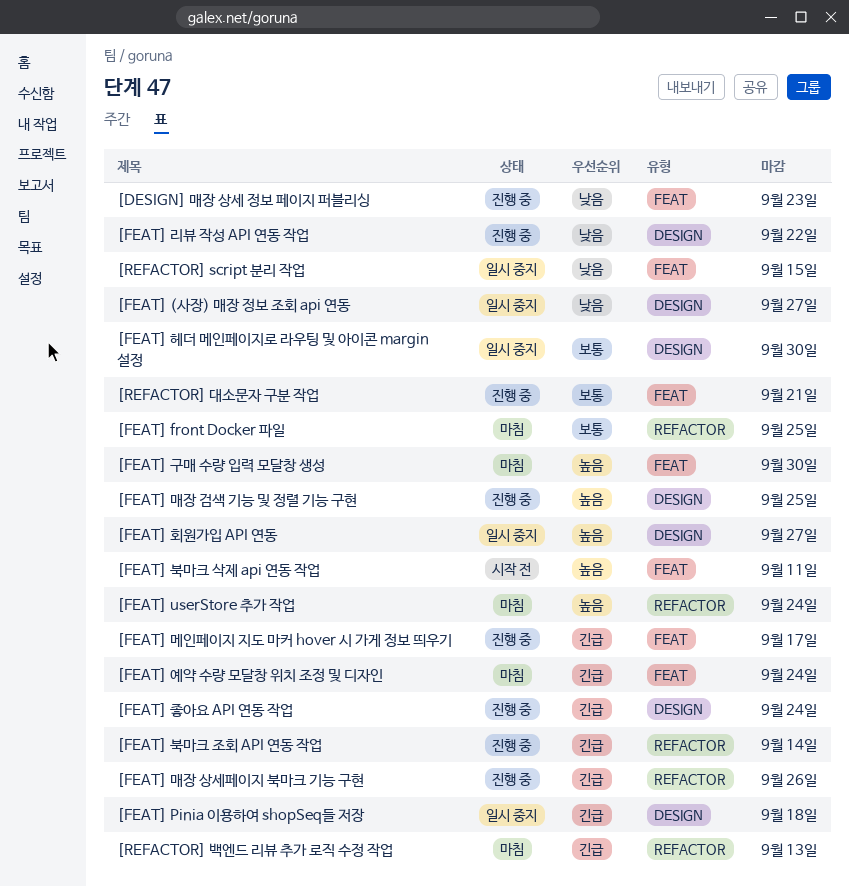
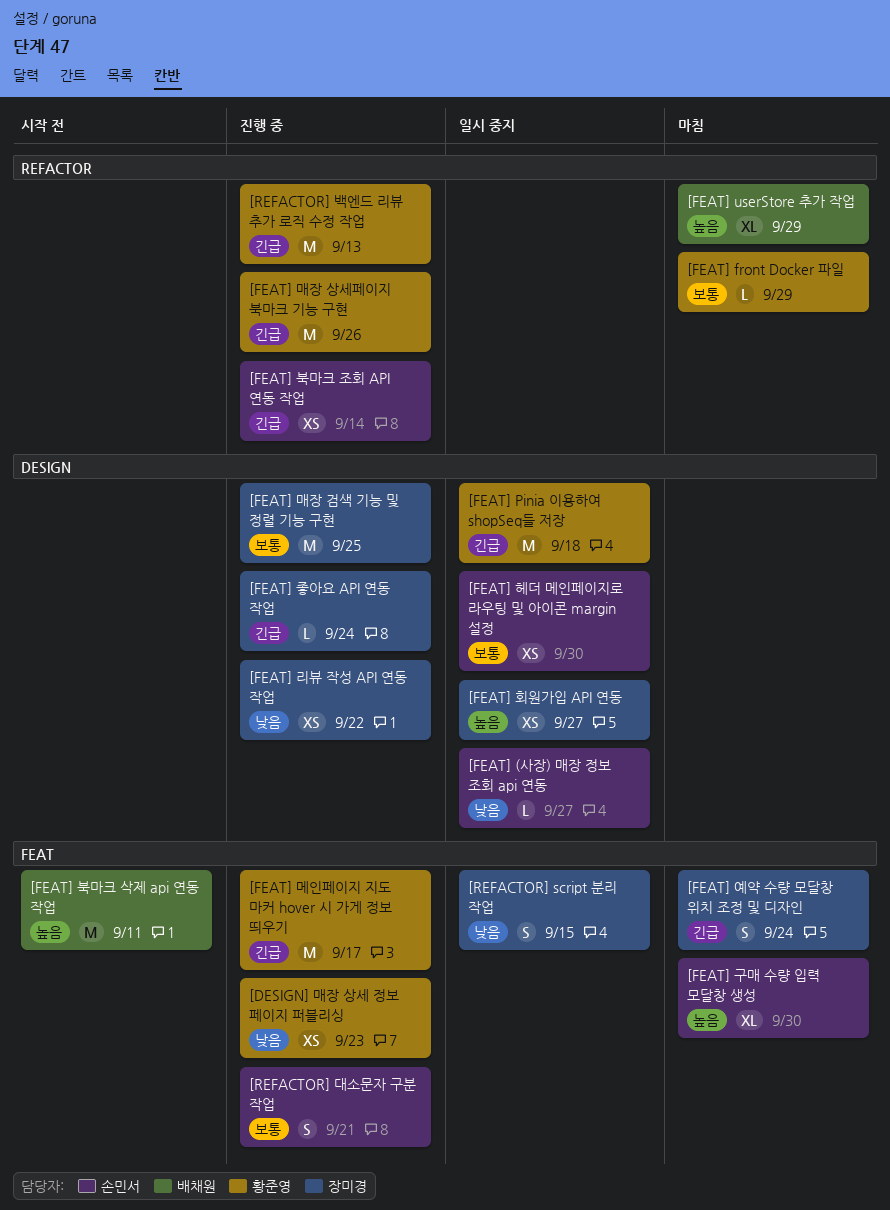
[FEAT] front Docker 파일, due: Sep 25 -> Sep 29
[FEAT] userStore 추가 작업, due: Sep 24 -> Sep 29
[FEAT] 매장 검색 기능 및 정렬 기능 구현, priority: 높음 -> 보통
[REFACTOR] 백엔드 리뷰 추가 로직 수정 작업, status: 마침 -> 진행 중

